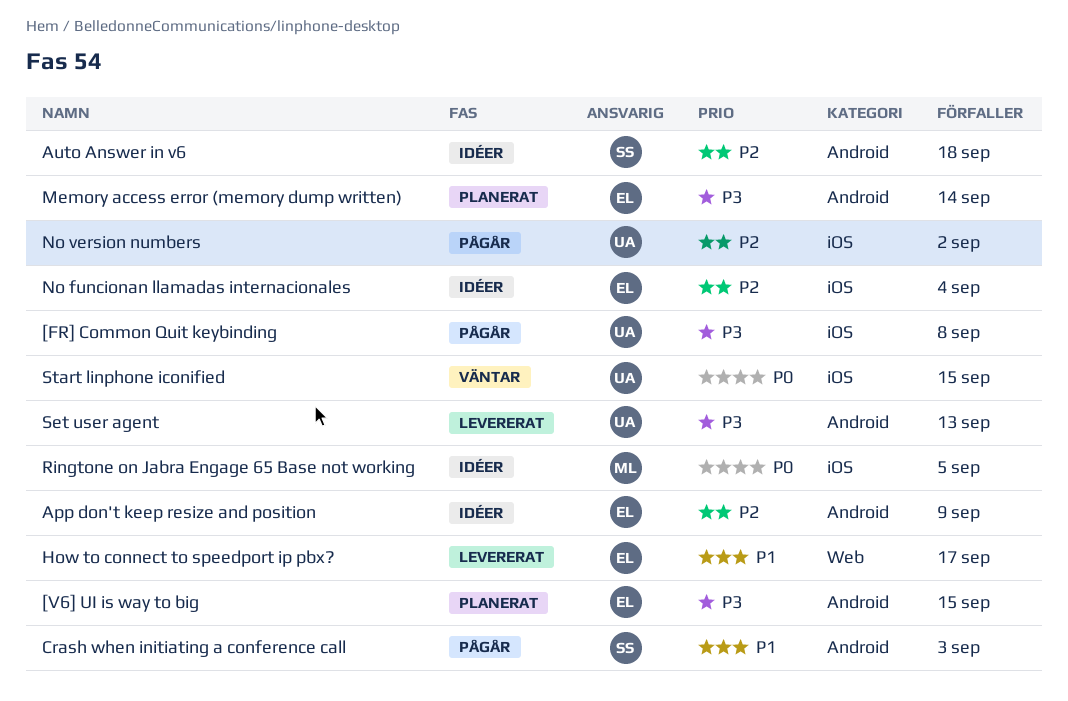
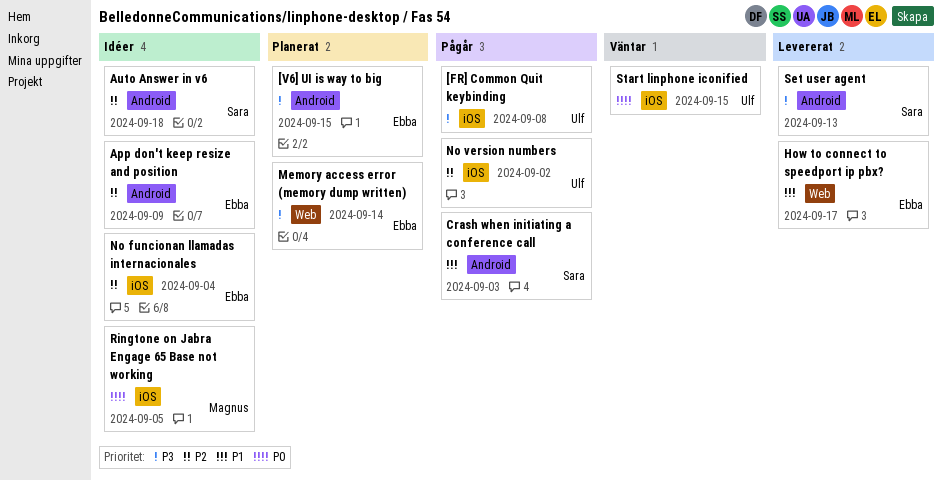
Memory access error (memory dump written), label: Android -> Web
Set user agent, owner: Ulf -> Sara

